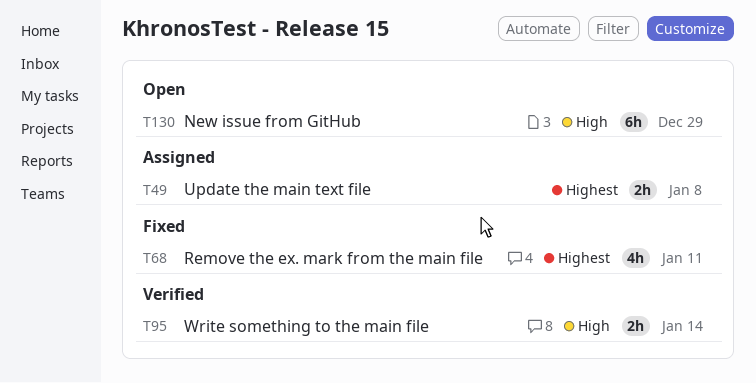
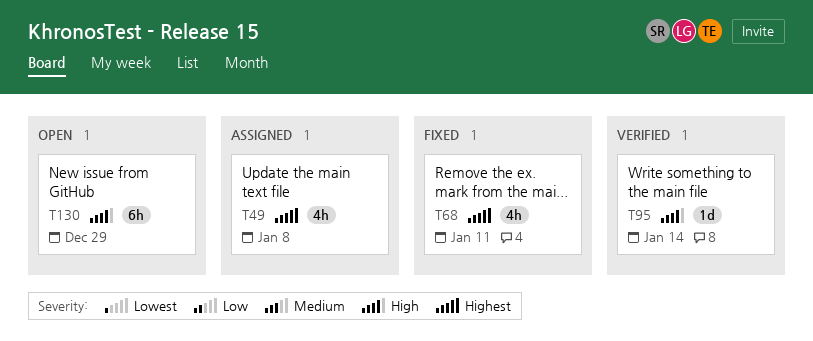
T49, estimate: 2h -> 4h
T95, estimate: 2h -> 1d

